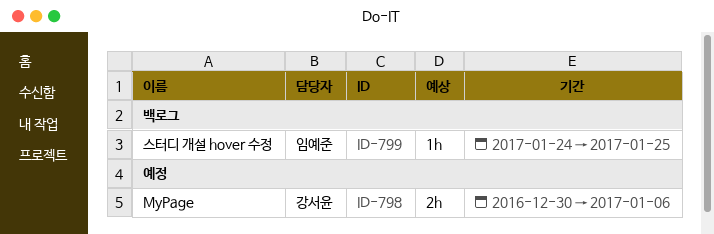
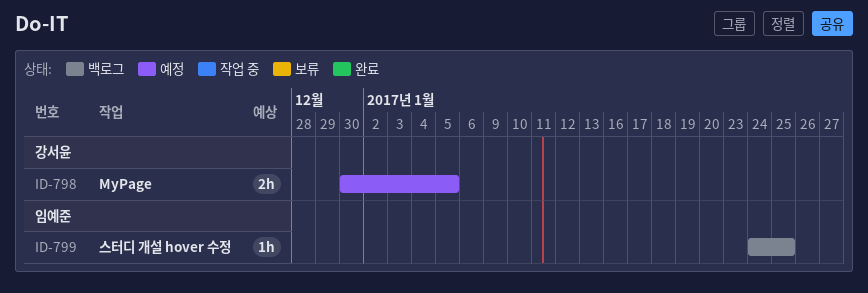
ID-798, due: Jan 6 -> Jan 5

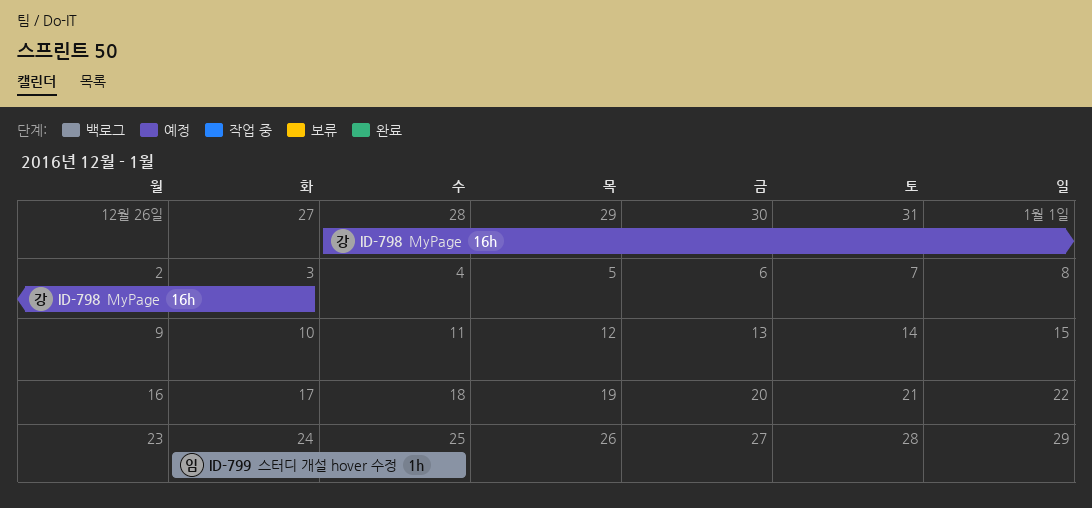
ID-798, estimate: 2h -> 16h
ID-798, start: Dec 30 -> Dec 28
ID-798, due: Jan 5 -> Jan 3

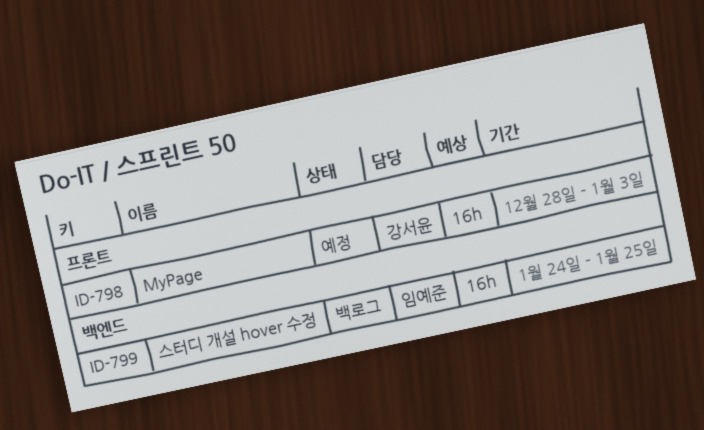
ID-799, estimate: 1h -> 16h

